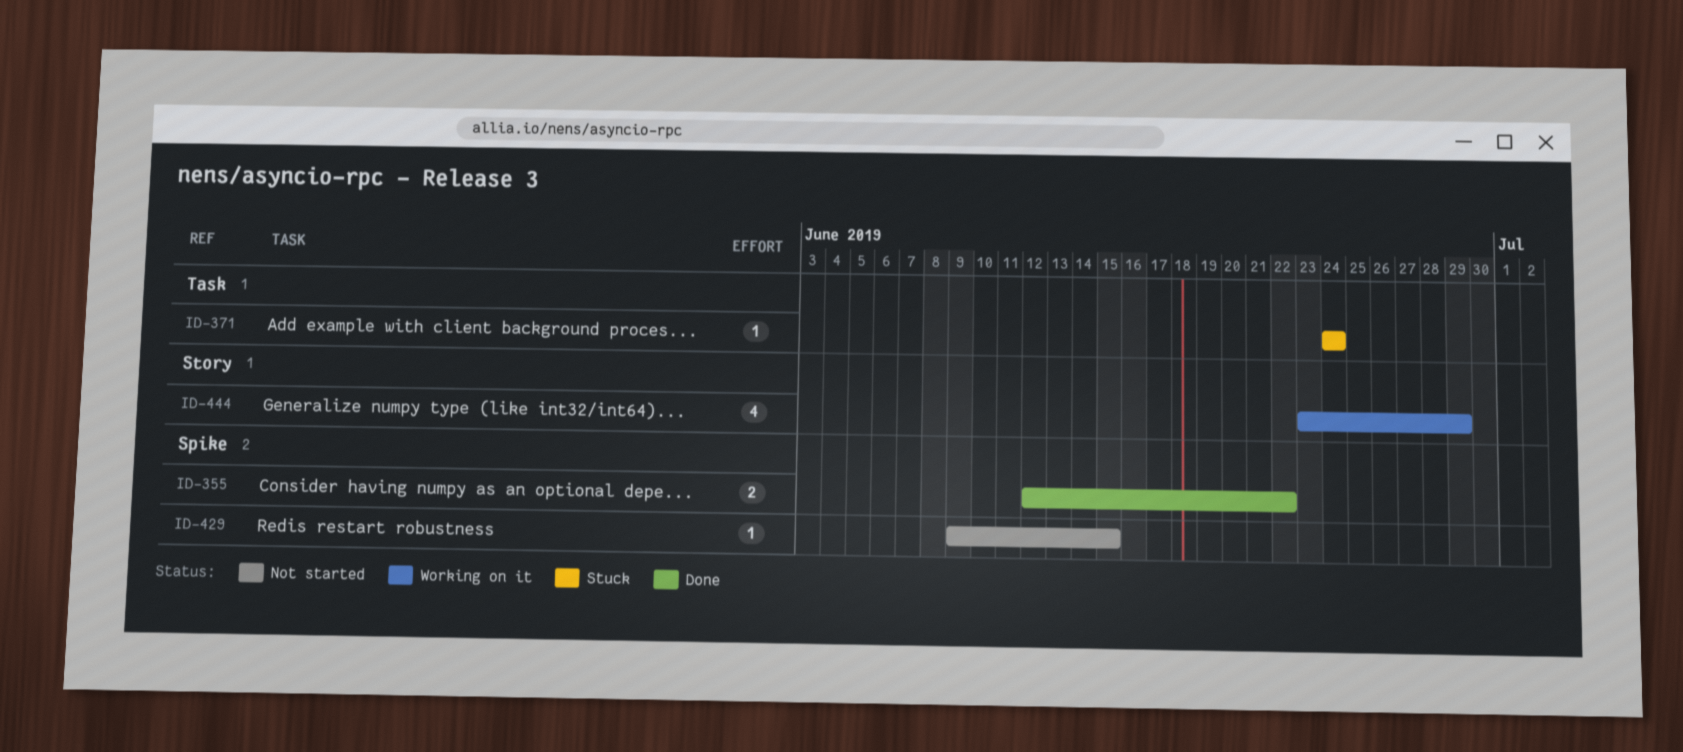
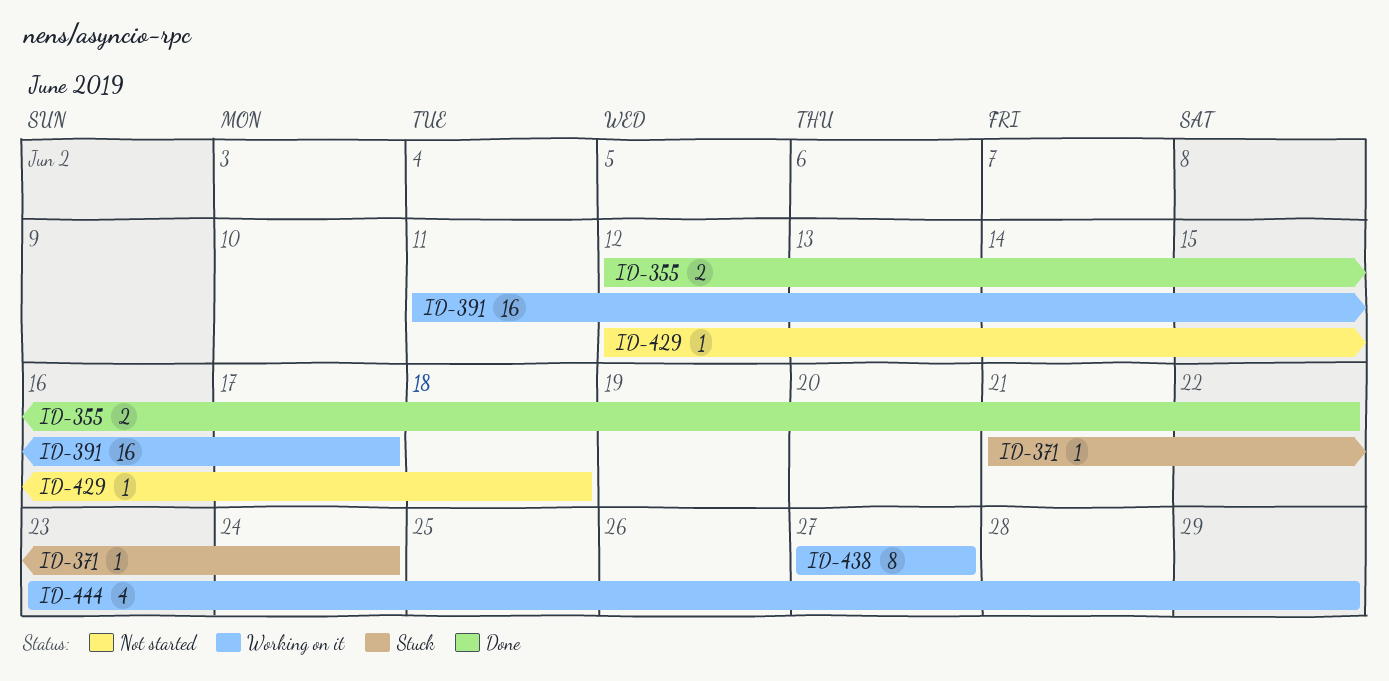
ID-371, start: Jun 24 -> Jun 21
ID-391: none -> present
ID-429, start: Jun 9 -> Jun 12
ID-429, due: Jun 15 -> Jun 18
ID-438: none -> present

